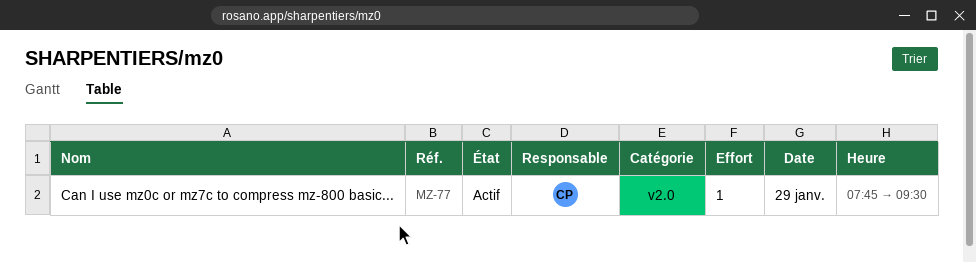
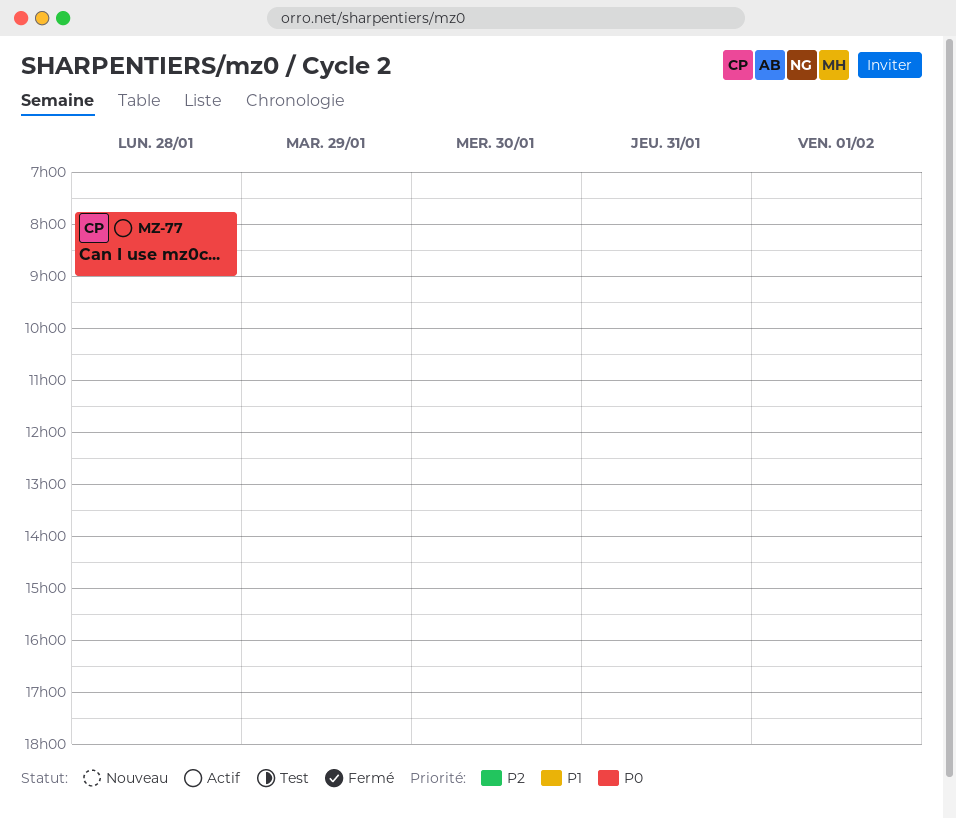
MZ-77, day: Jan 29 -> Jan 28
MZ-77, ends: 09:30 -> 09:00

